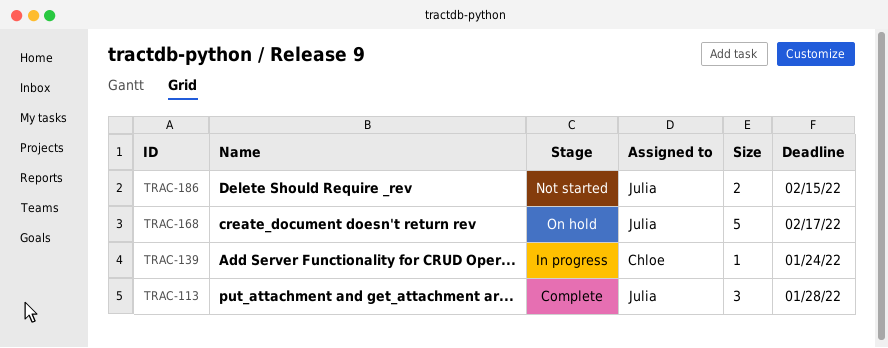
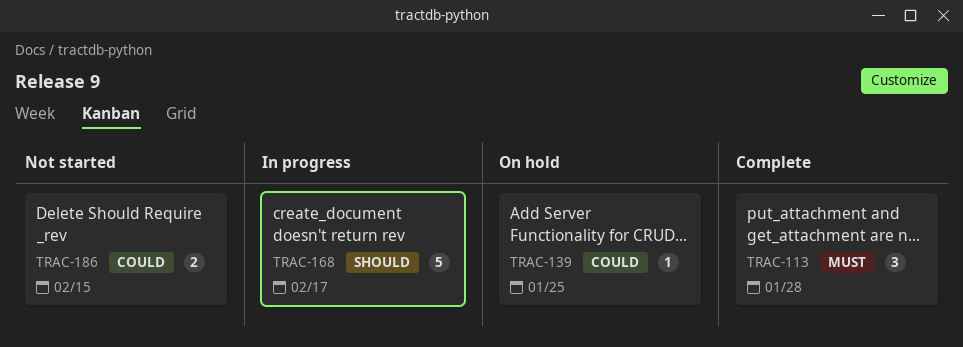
TRAC-139, status: In progress -> On hold
TRAC-139, due: Jan 24 -> Jan 25
TRAC-168, status: On hold -> In progress

